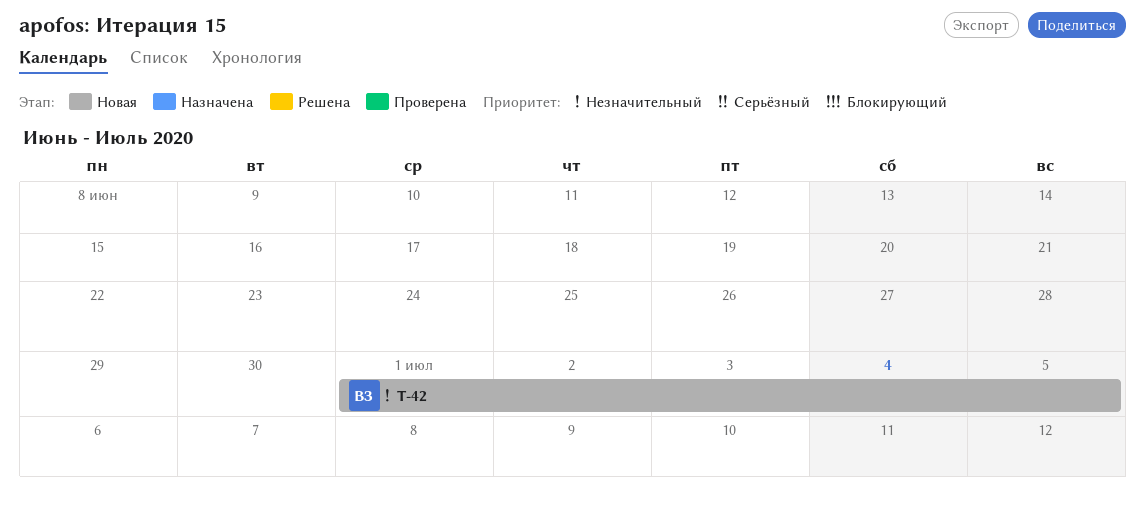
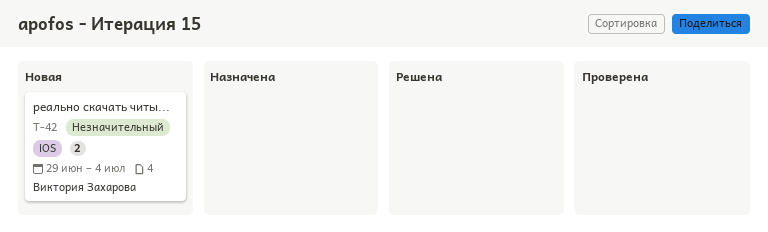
T-42, start: Jul 1 -> Jun 29
T-42, due: Jul 5 -> Jul 4

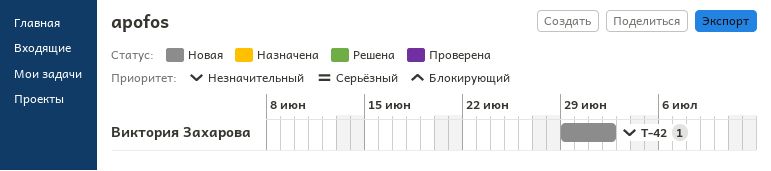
T-42, estimate: 2 -> 1
T-42, due: Jul 4 -> Jul 2

